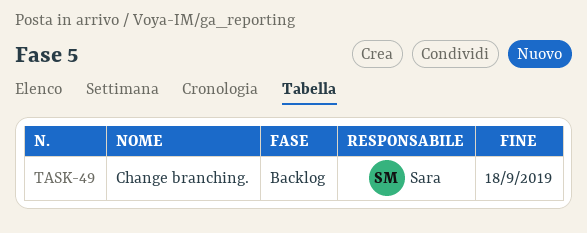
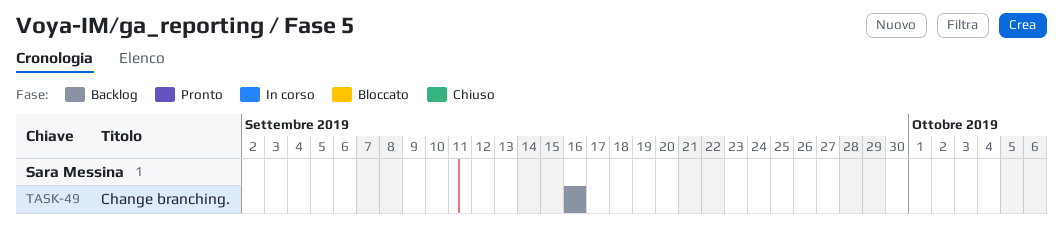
TASK-49, due: Sep 18 -> Sep 16

